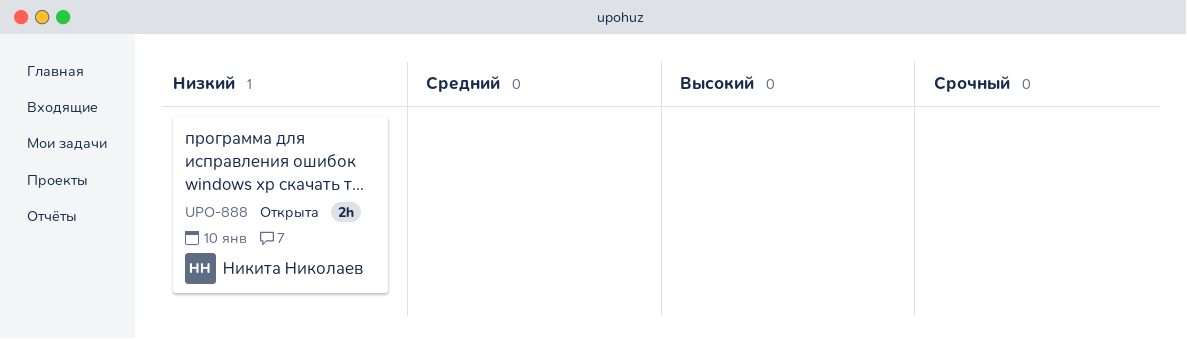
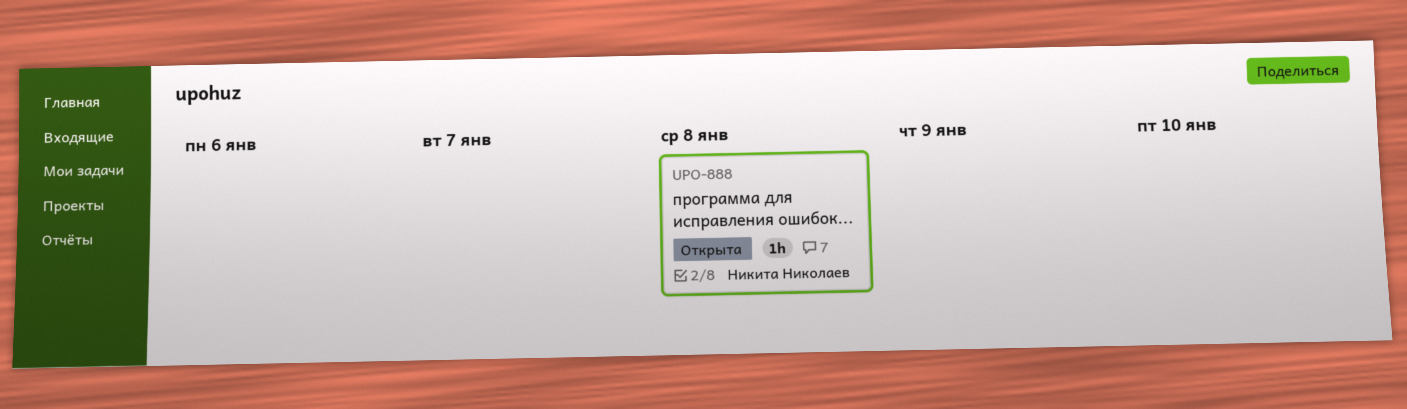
UPO-888, estimate: 2h -> 1h
UPO-888, due: Jan 10 -> Jan 8

